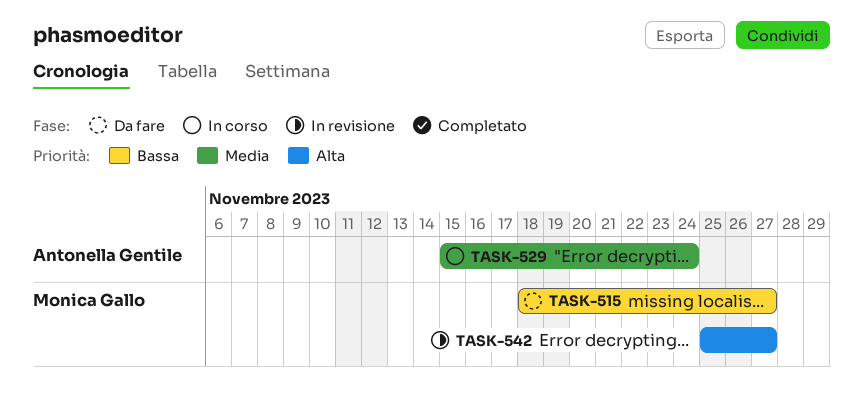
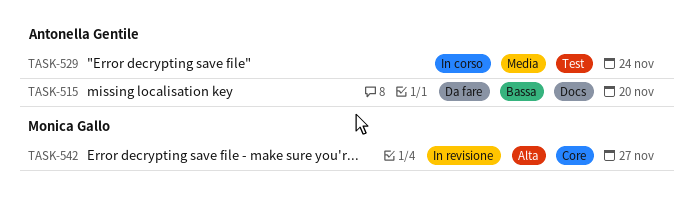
TASK-515, owner: Monica Gallo -> Antonella Gentile
TASK-515, due: Nov 27 -> Nov 20

